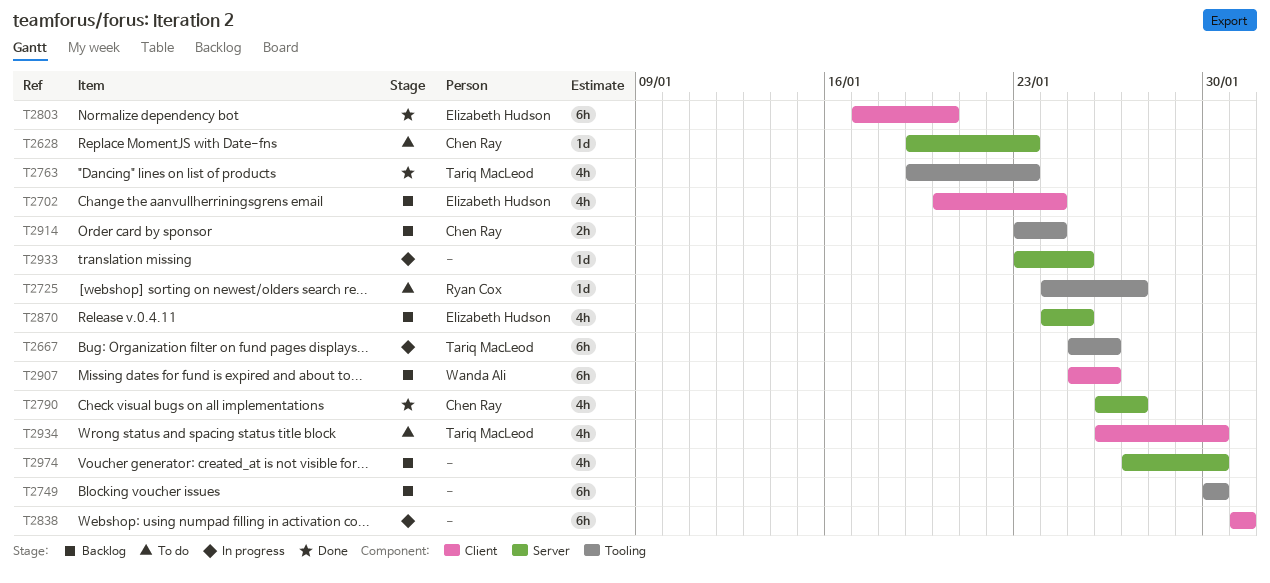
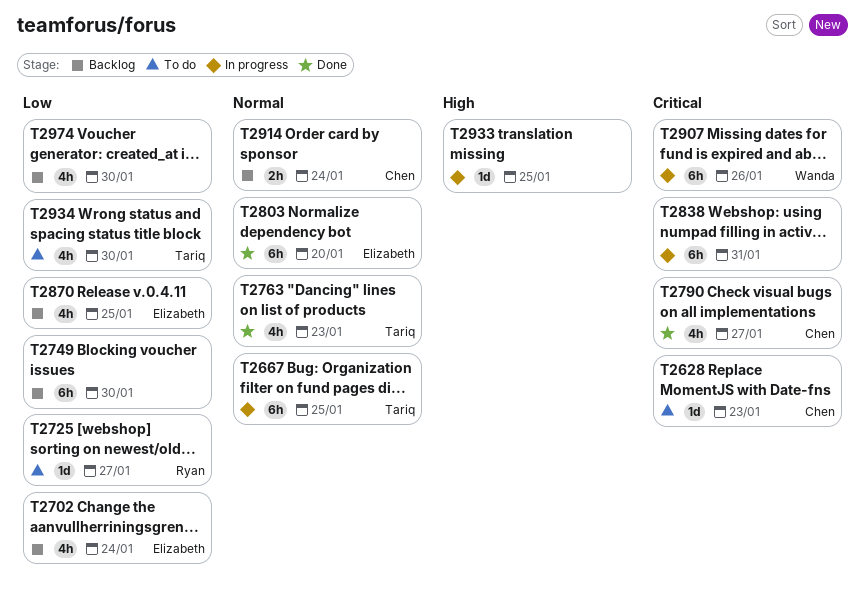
T2667, due: Jan 26 -> Jan 25
T2907, status: Backlog -> In progress

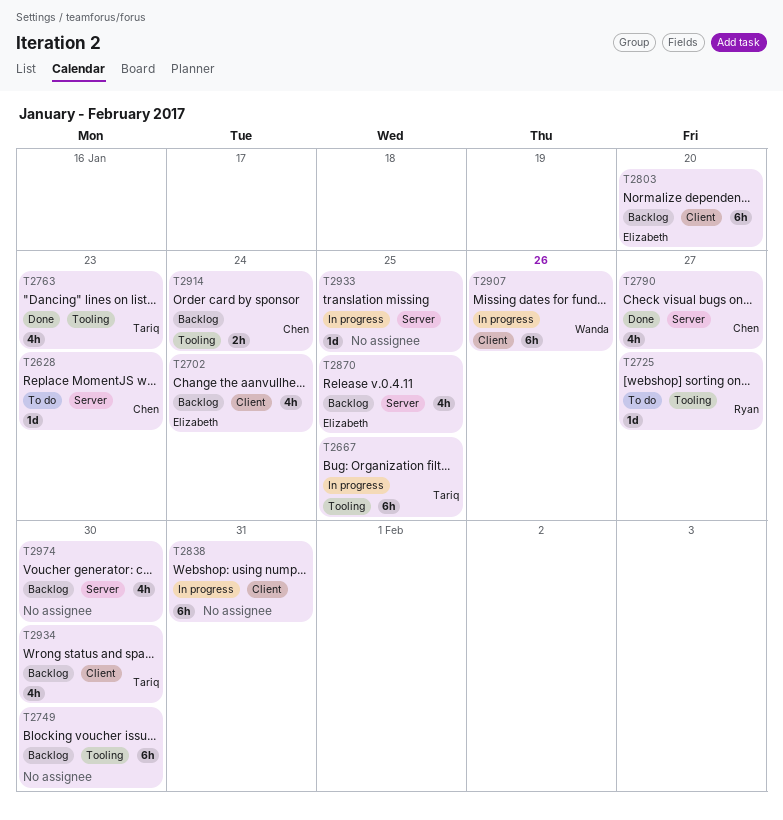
T2803, status: Done -> Backlog
T2934, status: To do -> Backlog

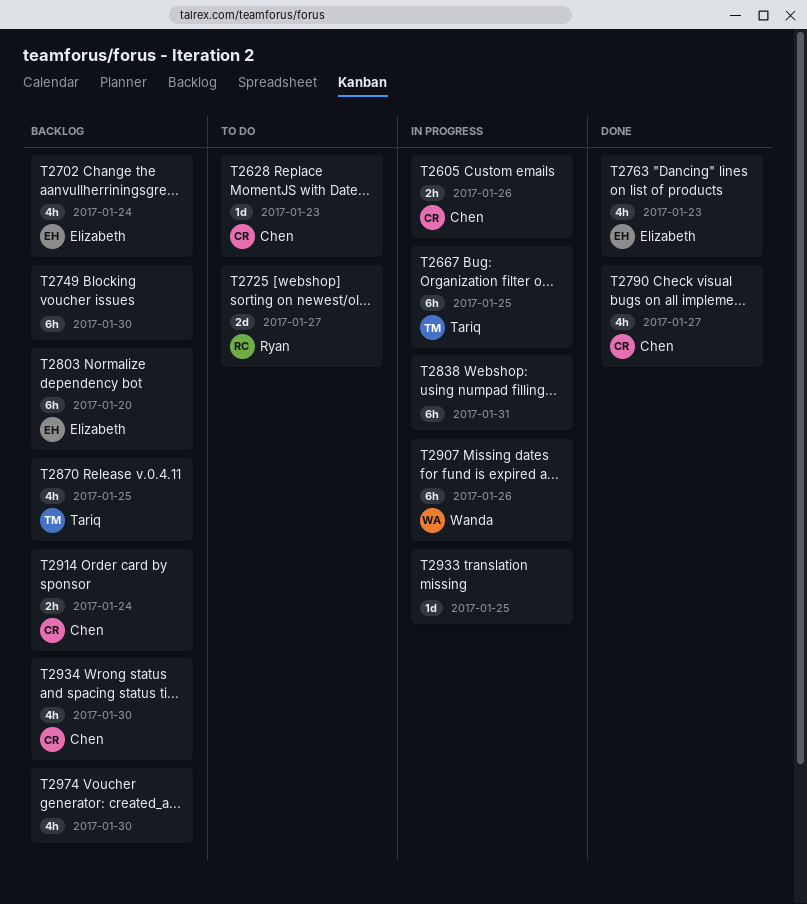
T2605: none -> present
T2725, estimate: 1d -> 2d
T2763, owner: Tariq -> Elizabeth
T2870, owner: Elizabeth -> Tariq
T2934, owner: Tariq -> Chen

